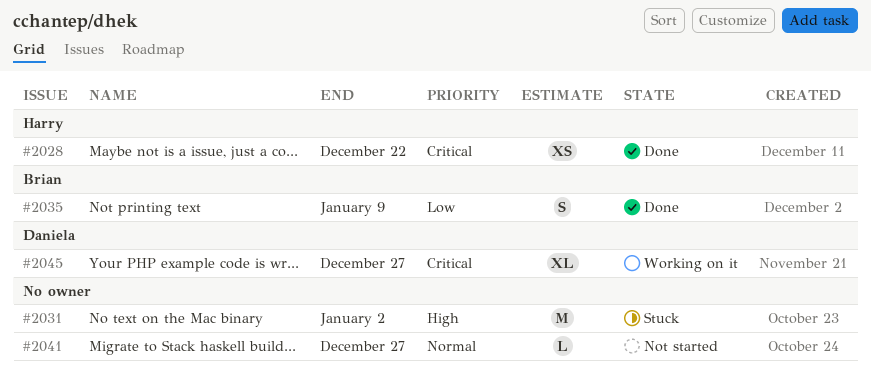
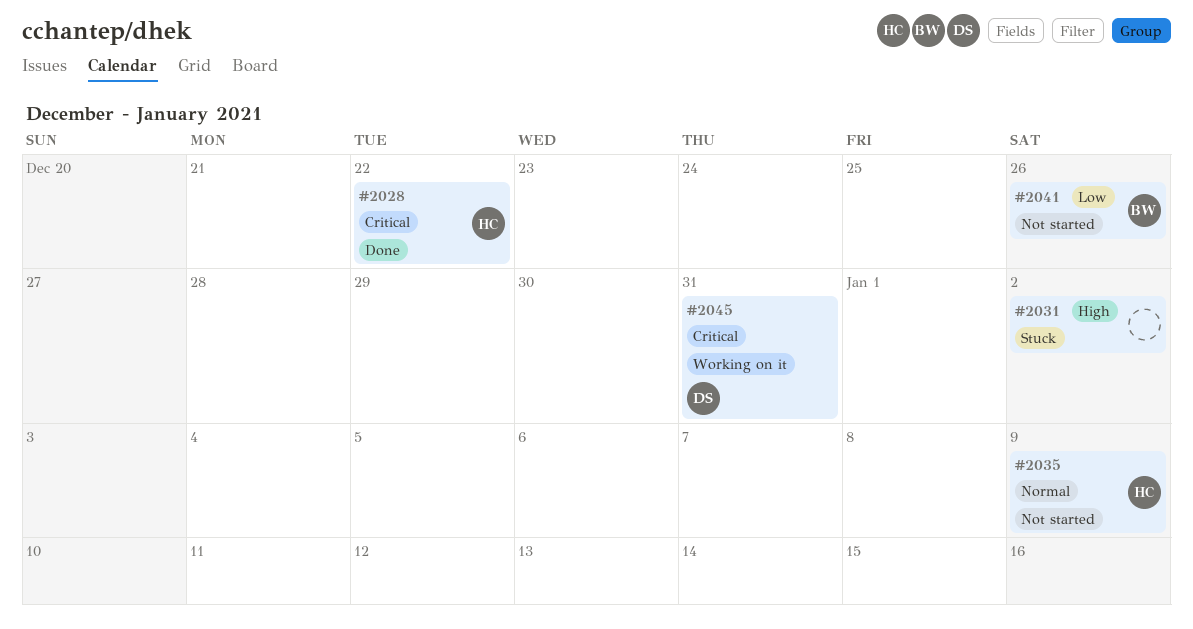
#2035, status: Done -> Not started
#2035, owner: Brian -> Harry
#2035, priority: Low -> Normal
#2041, owner: none -> Brian
#2041, priority: Normal -> Low
#2041, due: Dec 27 -> Dec 26
#2045, due: Dec 27 -> Dec 31

